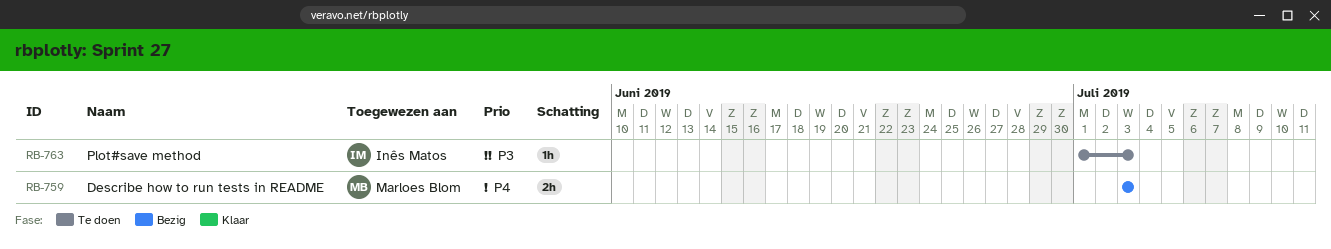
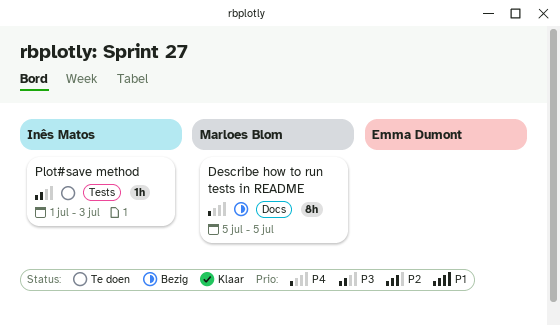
Describe how to run tests in README, estimate: 2h -> 8h
Describe how to run tests in README, start: Jul 3 -> Jul 5
Describe how to run tests in README, due: Jul 3 -> Jul 5

